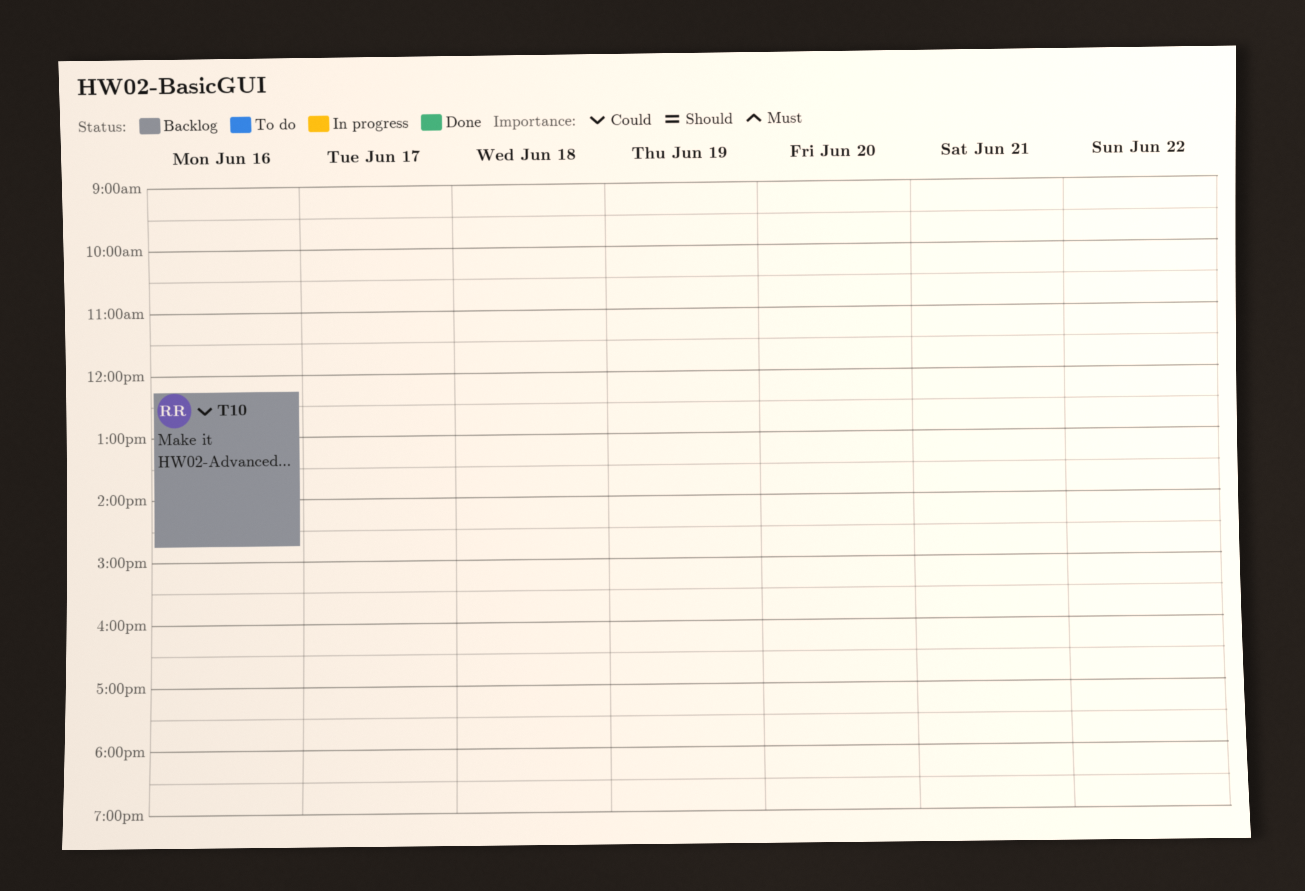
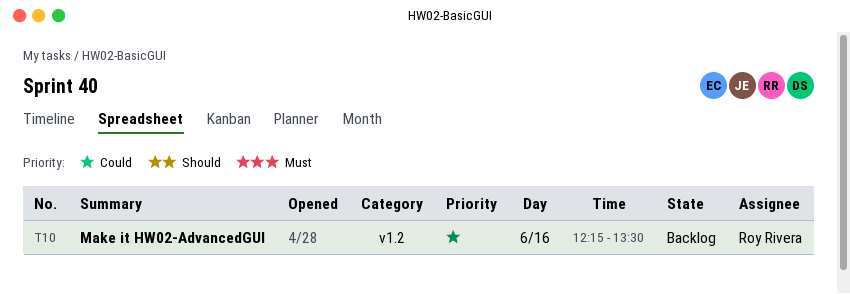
T10, ends: 14:45 -> 13:30

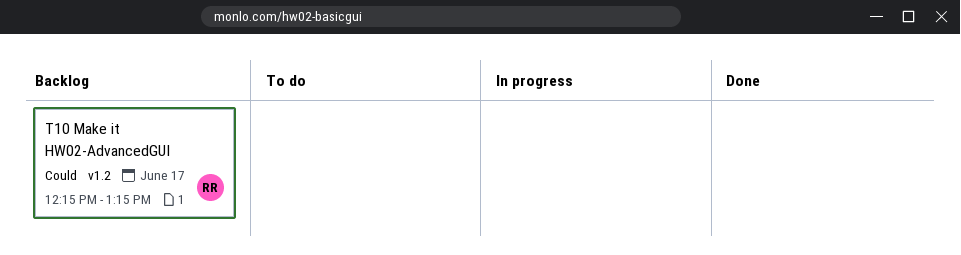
T10, day: Jun 16 -> Jun 17
T10, ends: 13:30 -> 13:15

